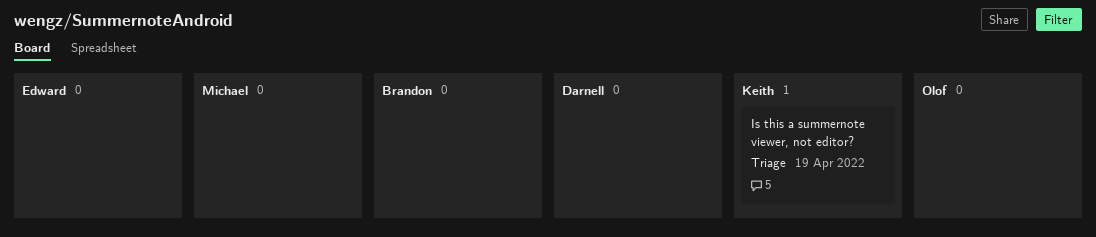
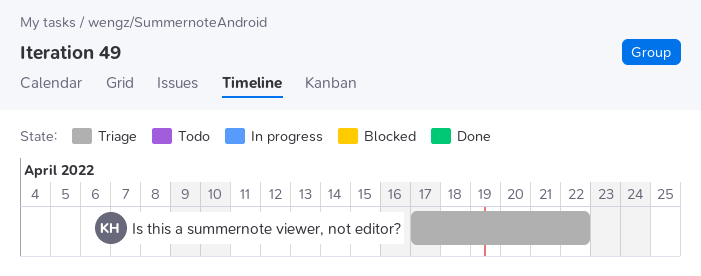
Is this a summernote viewer, not editor?, due: Apr 19 -> Apr 22

